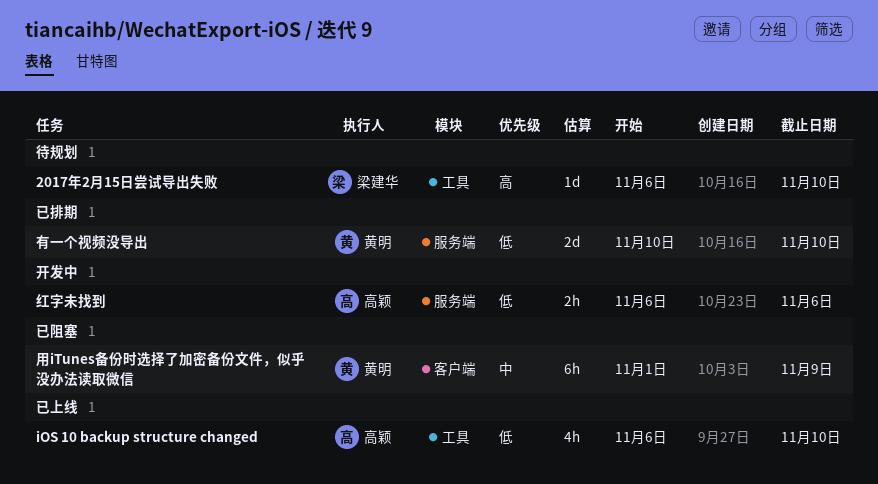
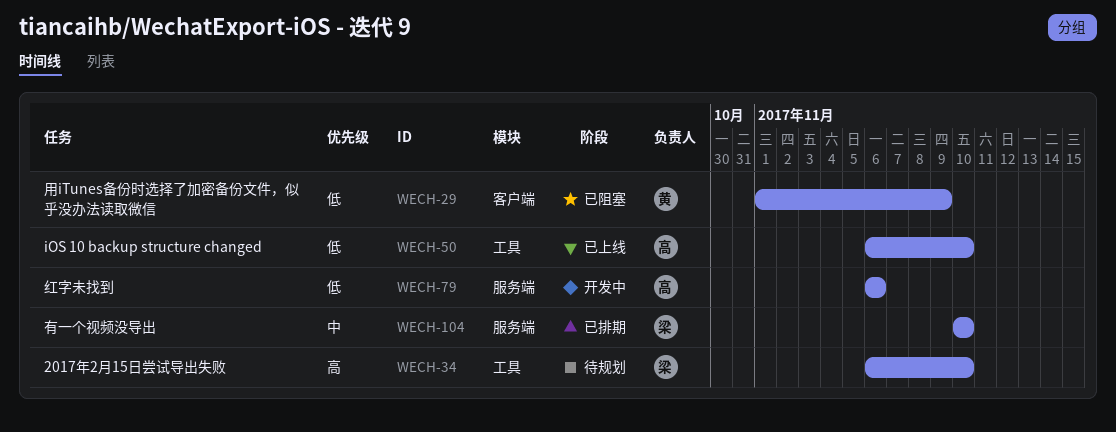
有一个视频没导出, owner: 黄明 -> 梁建华
有一个视频没导出, priority: 低 -> 中
用iTunes备份时选择了加密备份文件，似乎没办法读取微信, priority: 中 -> 低

